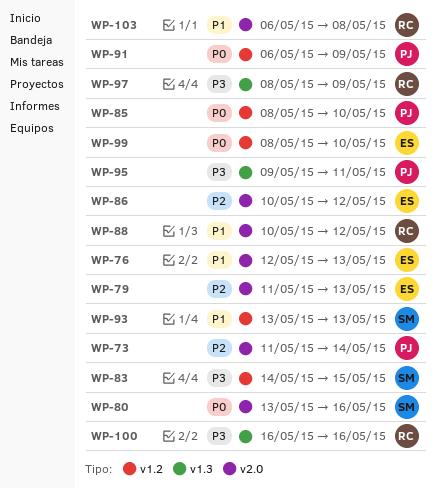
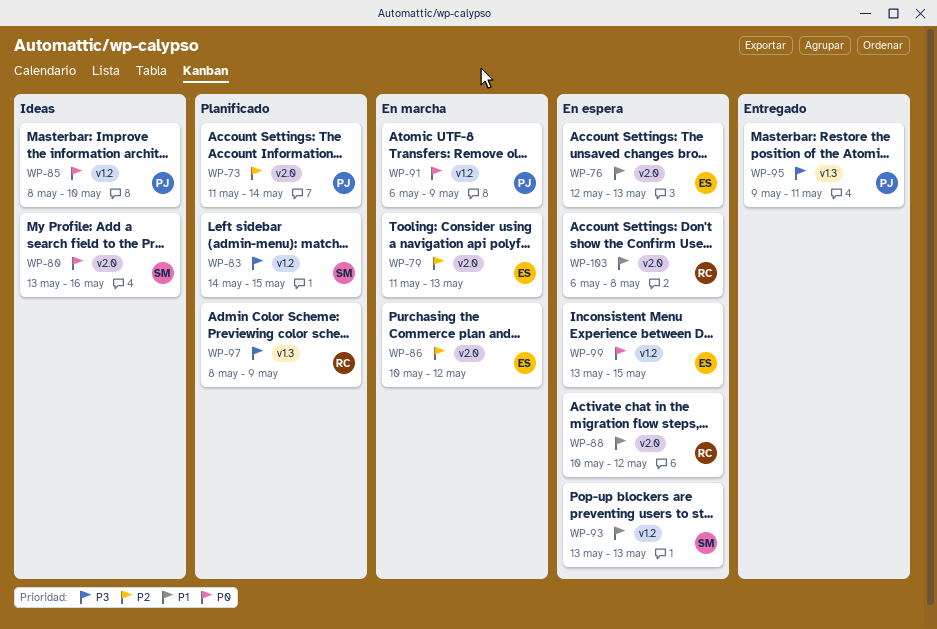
WP-99, start: May 8 -> May 13
WP-99, due: May 10 -> May 15
WP-100: present -> none

